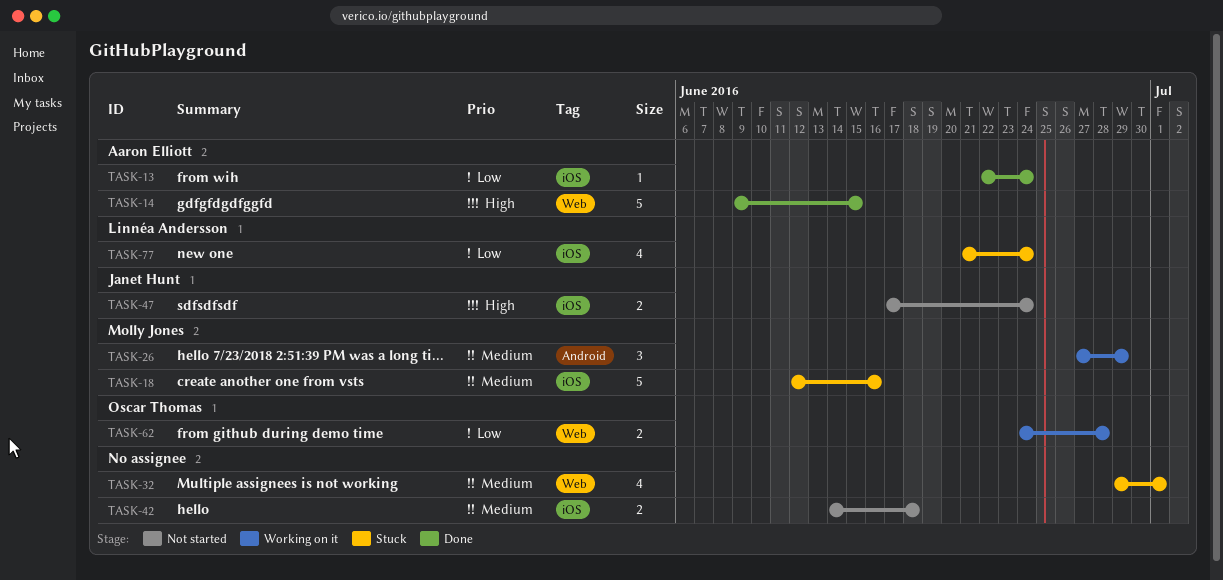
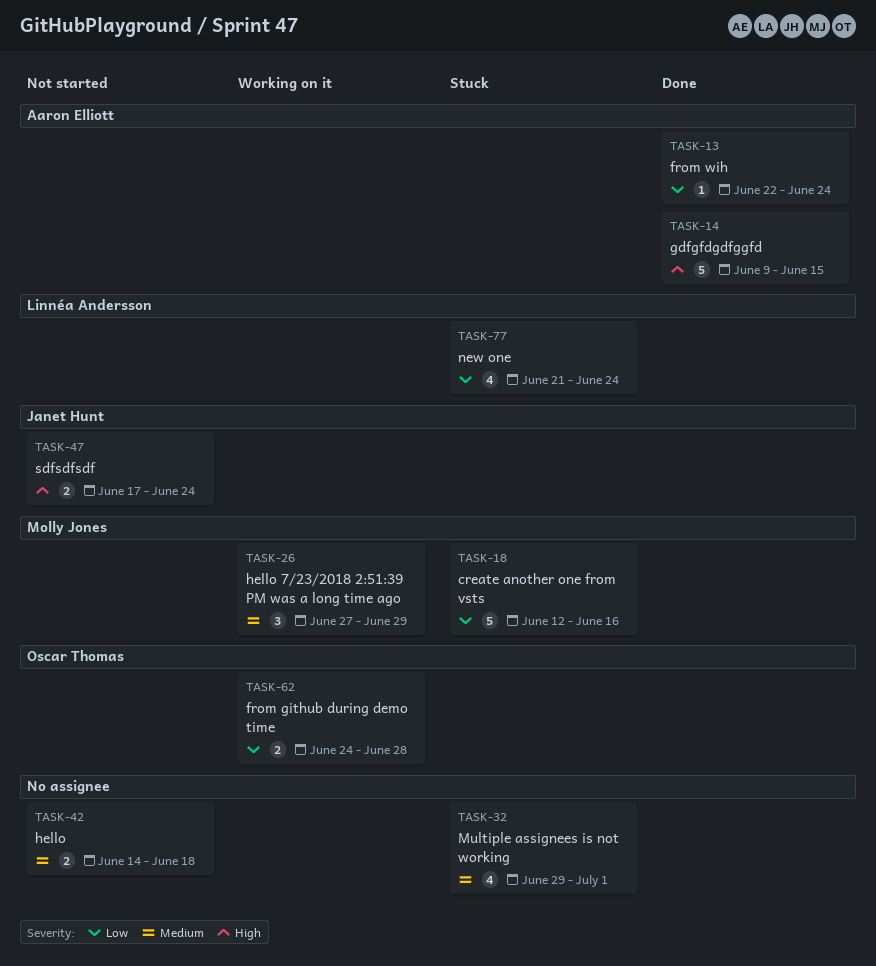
TASK-18, priority: Medium -> Low

